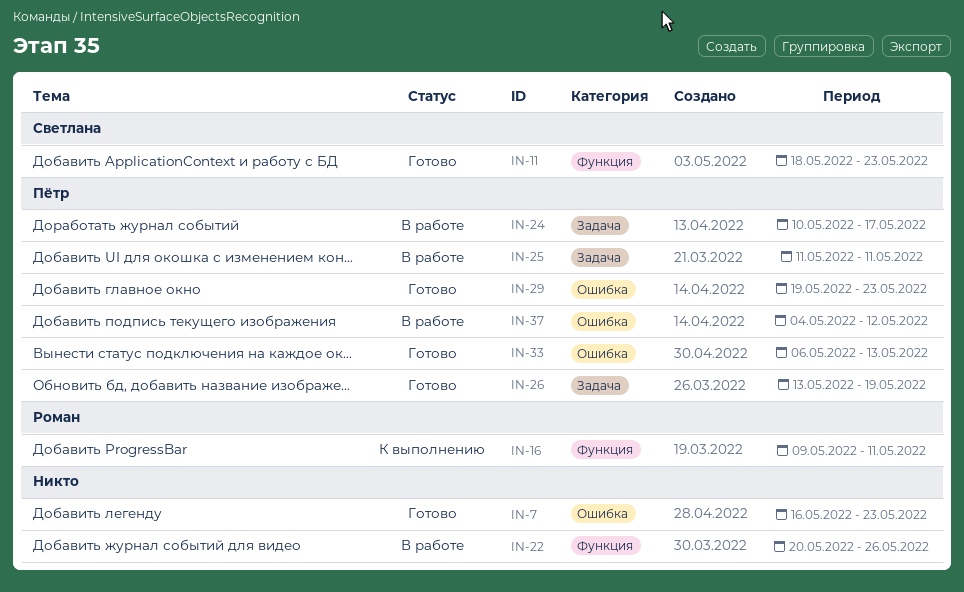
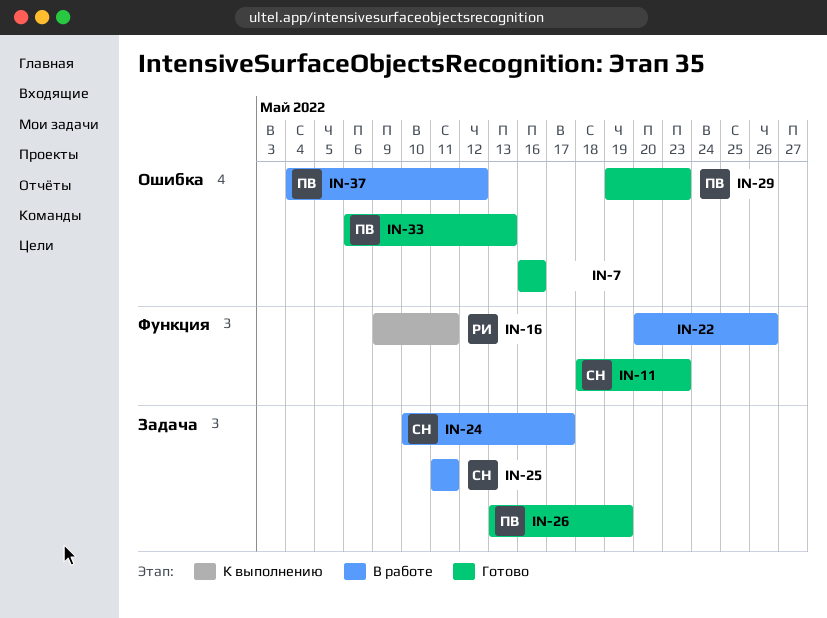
IN-7, due: May 23 -> May 16
IN-24, owner: Пётр -> Светлана
IN-25, owner: Пётр -> Светлана

